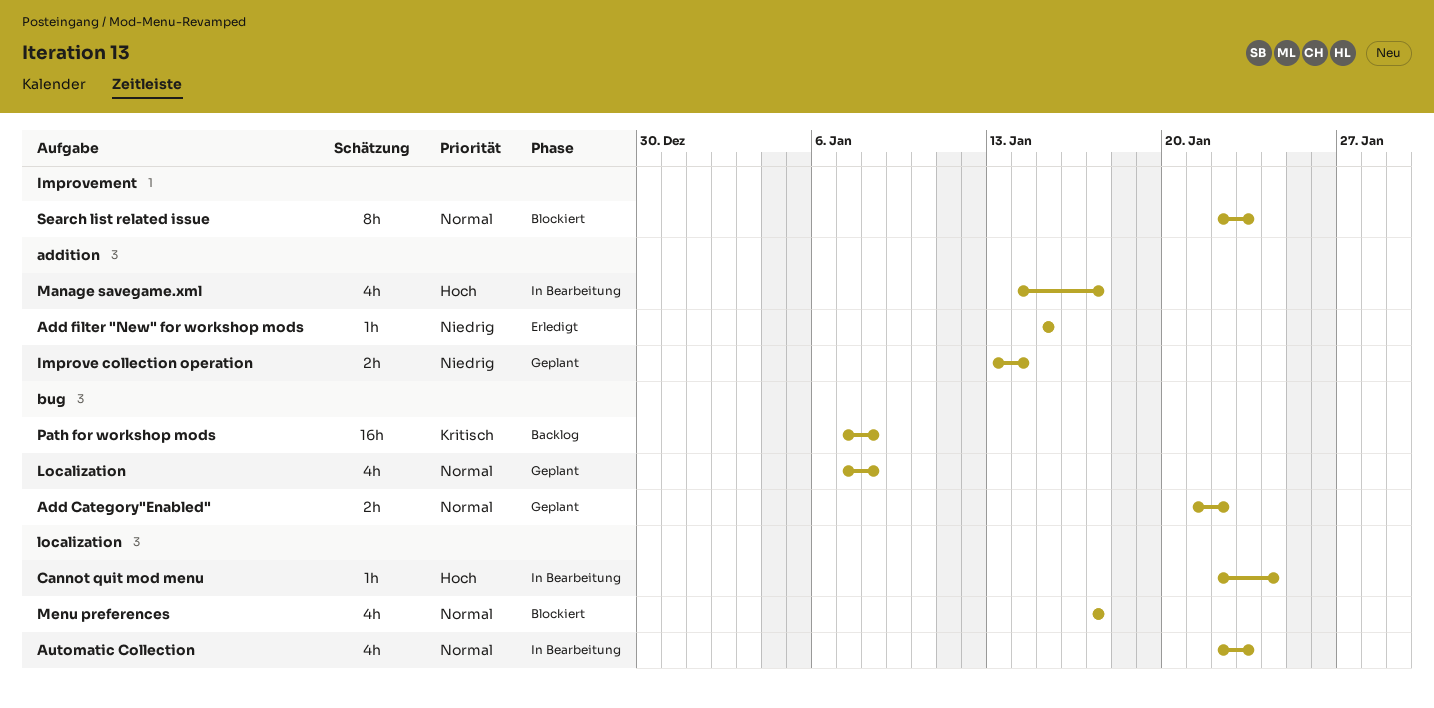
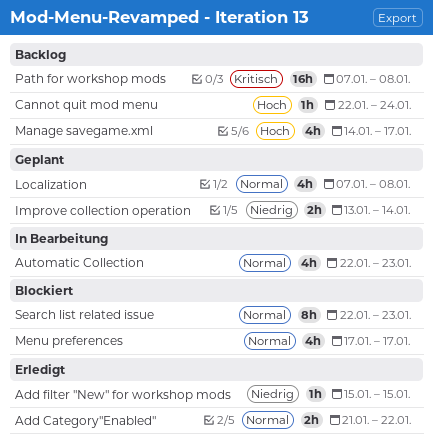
Add Category"Enabled", status: Geplant -> Erledigt
Cannot quit mod menu, status: In Bearbeitung -> Backlog
Manage savegame.xml, status: In Bearbeitung -> Backlog

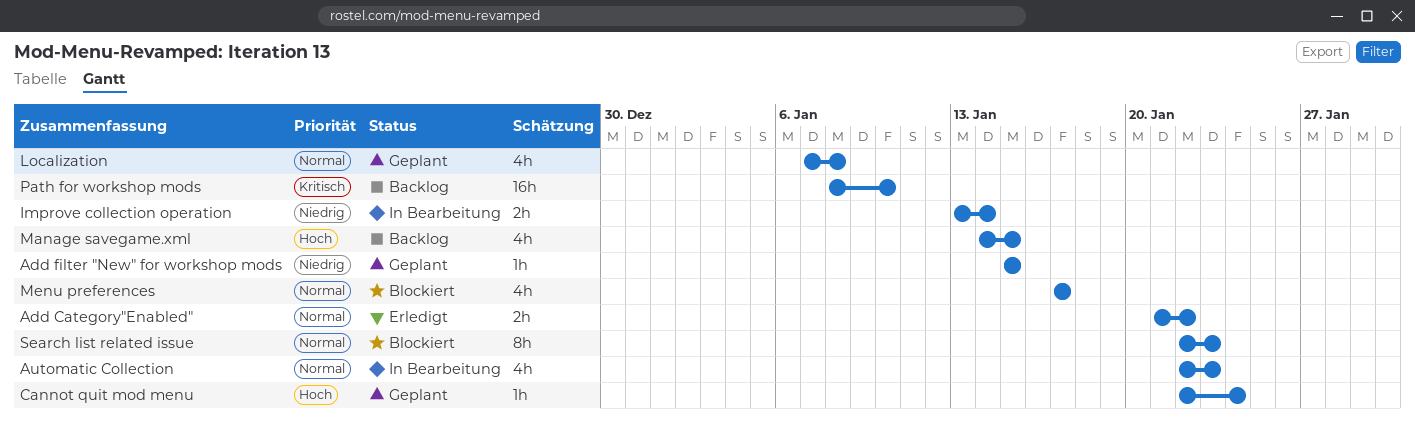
Add filter "New" for workshop mods, status: Erledigt -> Geplant
Cannot quit mod menu, status: Backlog -> Geplant
Improve collection operation, status: Geplant -> In Bearbeitung
Manage savegame.xml, due: Jan 17 -> Jan 15
Path for workshop mods, start: Jan 7 -> Jan 8
Path for workshop mods, due: Jan 8 -> Jan 10

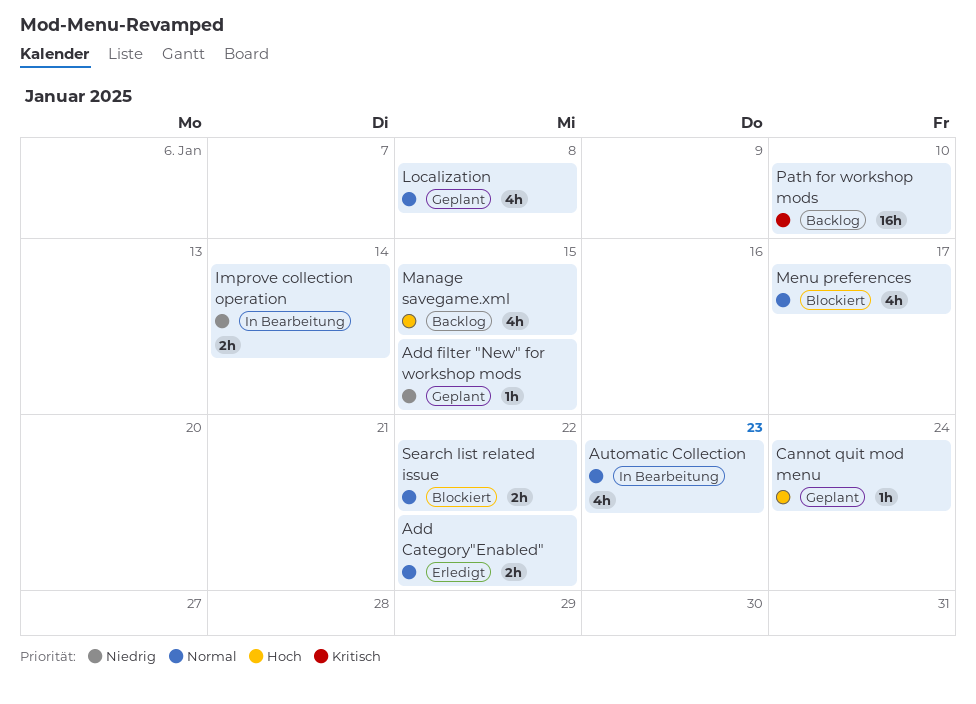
Search list related issue, estimate: 8h -> 2h
Search list related issue, due: Jan 23 -> Jan 22

